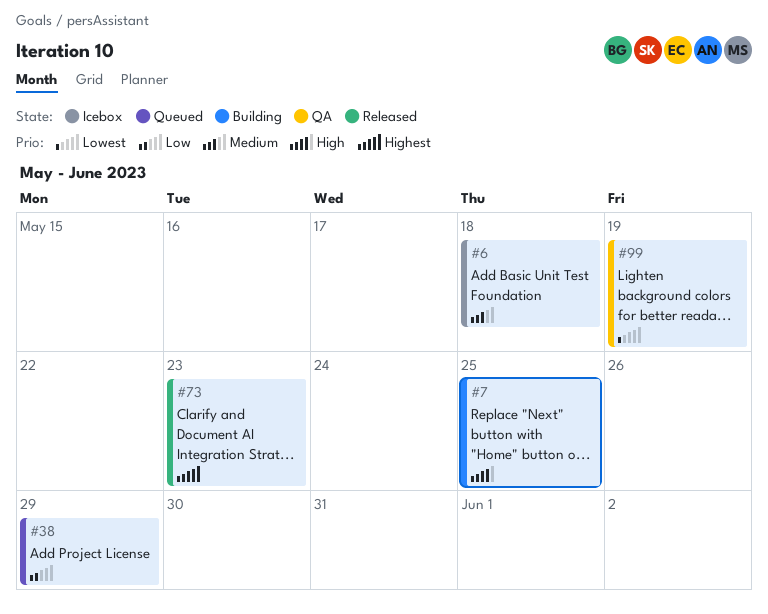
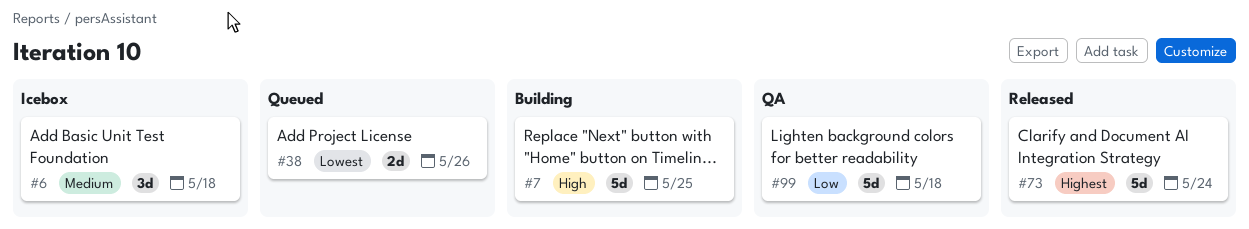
#38, priority: Low -> Lowest
#38, due: May 29 -> May 26
#73, due: May 23 -> May 24
#99, priority: Lowest -> Low
#99, due: May 19 -> May 18

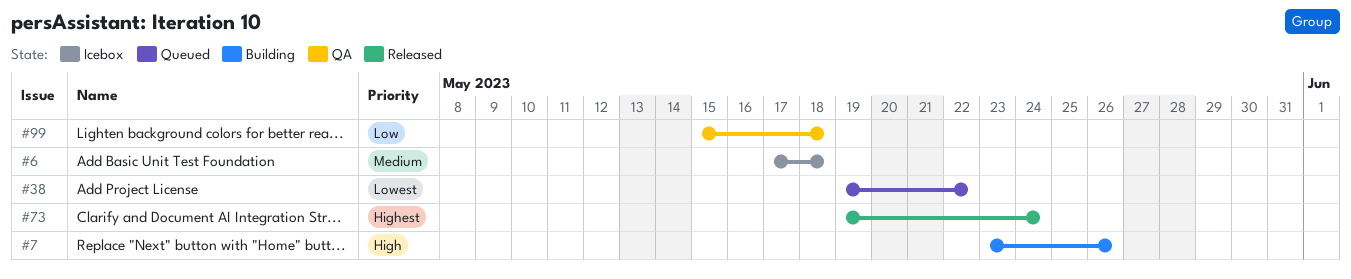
#7, due: May 25 -> May 26
#38, due: May 26 -> May 22

